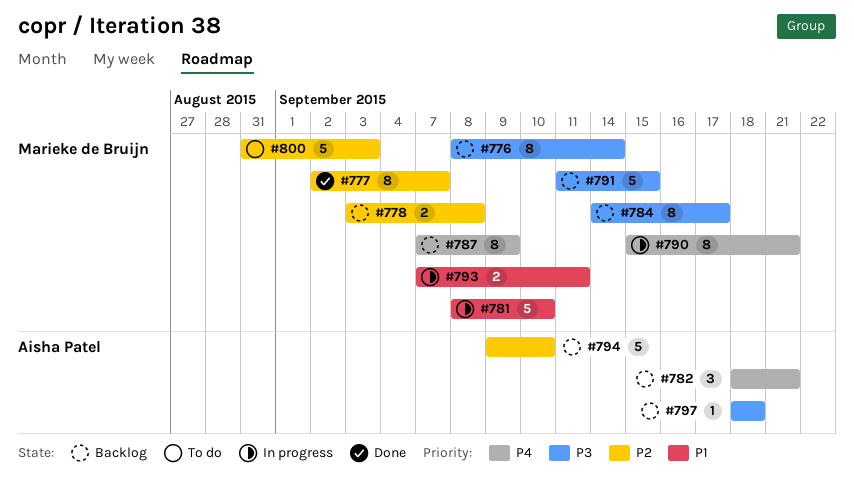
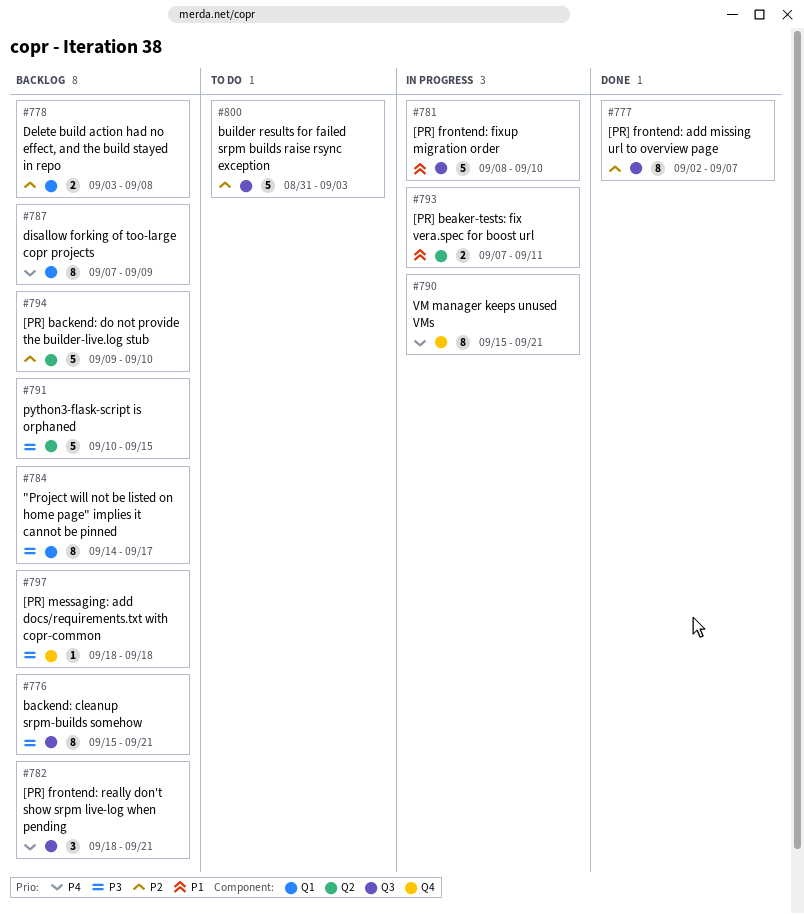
#776, start: Sep 8 -> Sep 15
#776, due: Sep 14 -> Sep 21
#791, start: Sep 11 -> Sep 10

